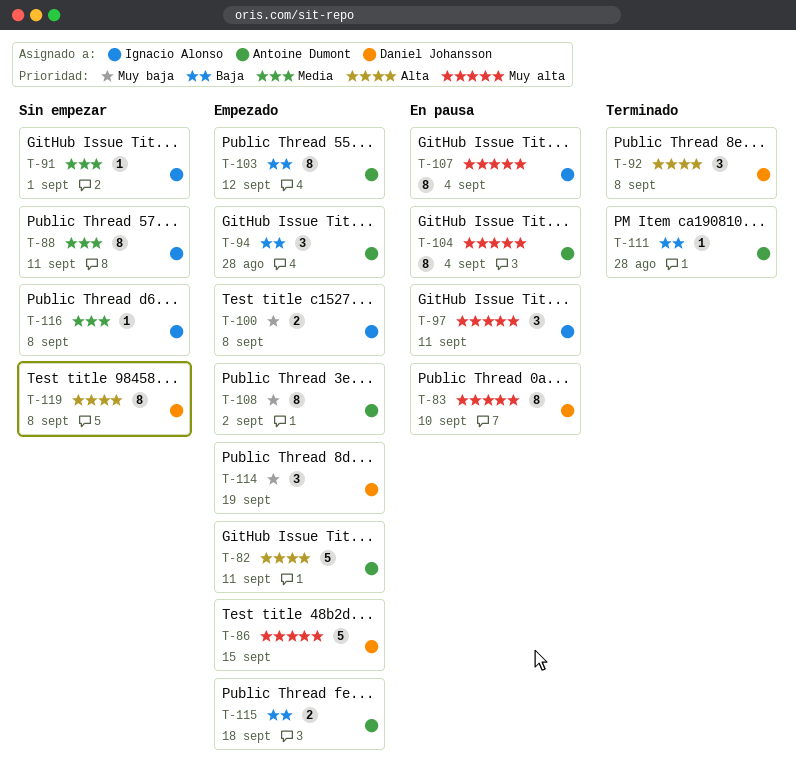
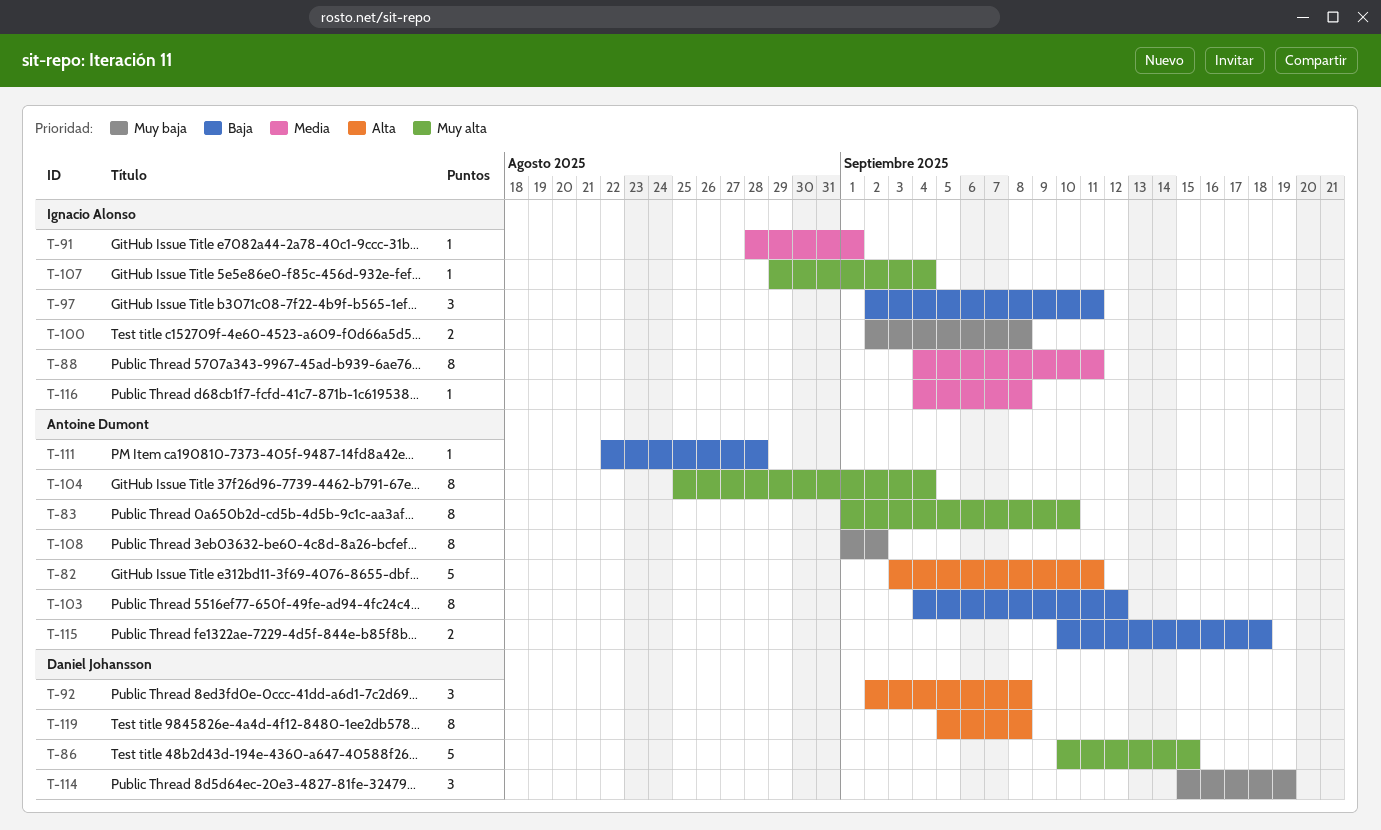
T-83, owner: Daniel Johansson -> Antoine Dumont
T-94: present -> none
T-97, priority: Muy alta -> Baja
T-107, estimate: 8 -> 1

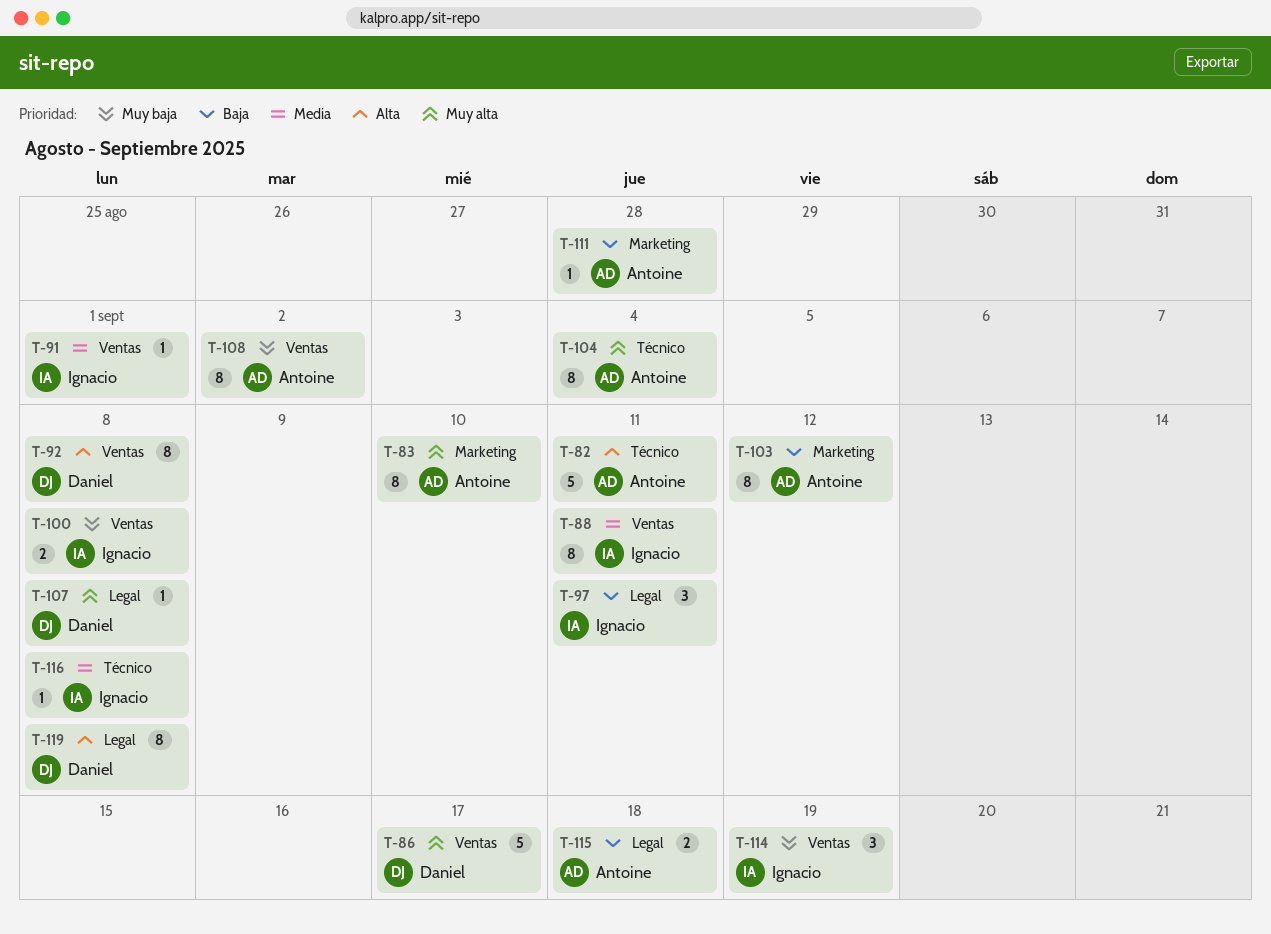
T-86, due: Sep 15 -> Sep 17
T-92, estimate: 3 -> 8
T-107, owner: Ignacio Alonso -> Daniel Johansson
T-107, due: Sep 4 -> Sep 8
T-114, owner: Daniel Johansson -> Ignacio Alonso

